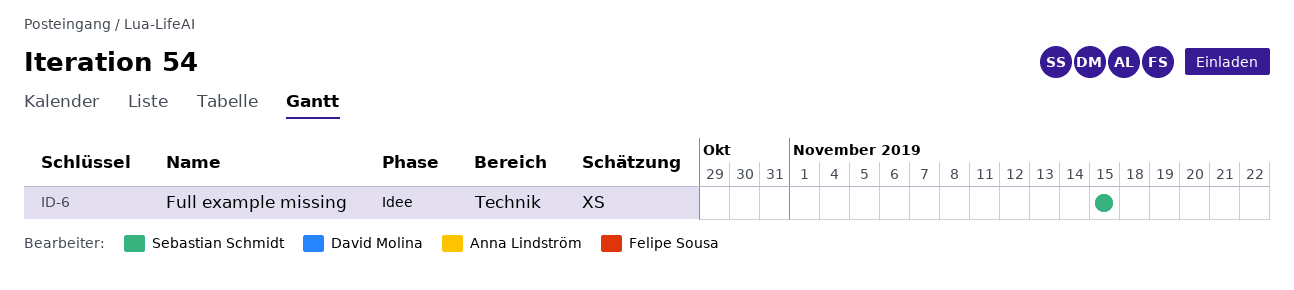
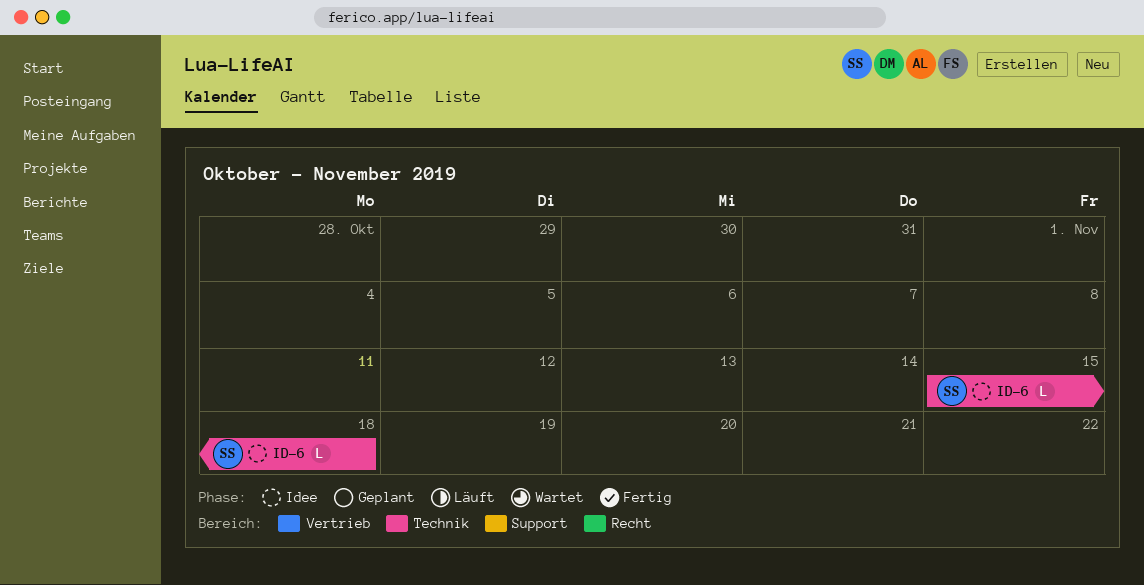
ID-6, estimate: XS -> L
ID-6, due: Nov 15 -> Nov 18

